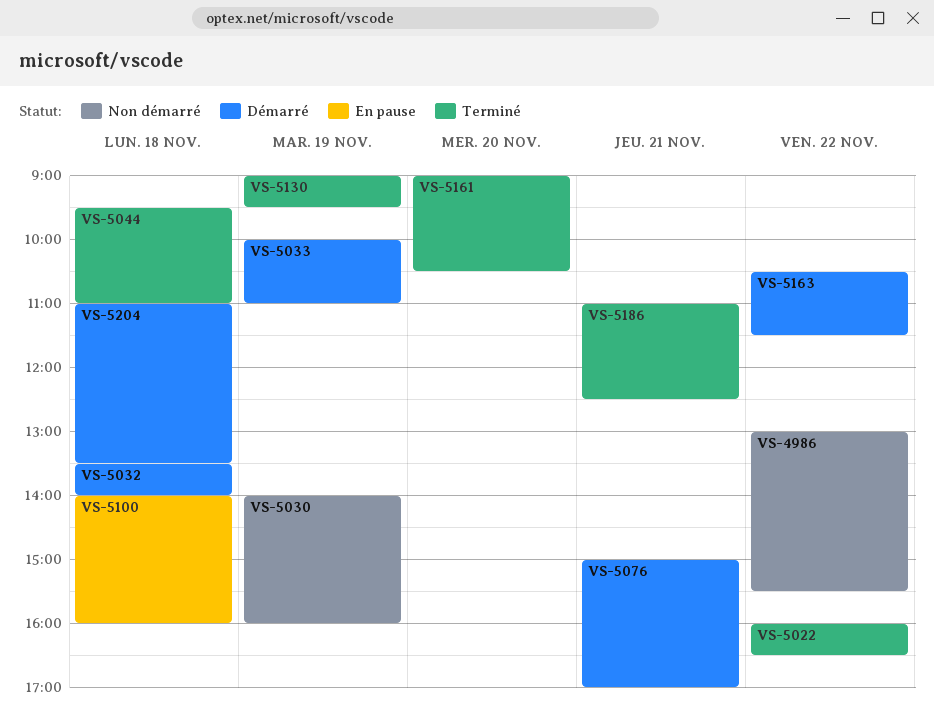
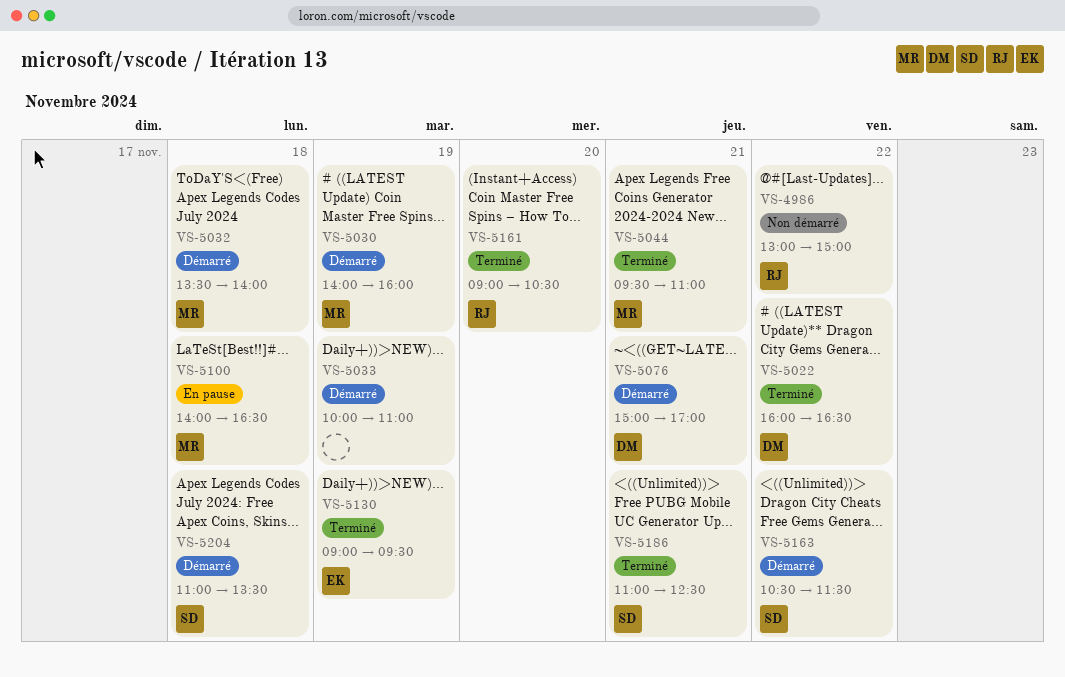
VS-4986, ends: 15:30 -> 15:00
VS-5030, status: Non démarré -> Démarré
VS-5044, day: Nov 18 -> Nov 21
VS-5100, ends: 16:00 -> 16:30

